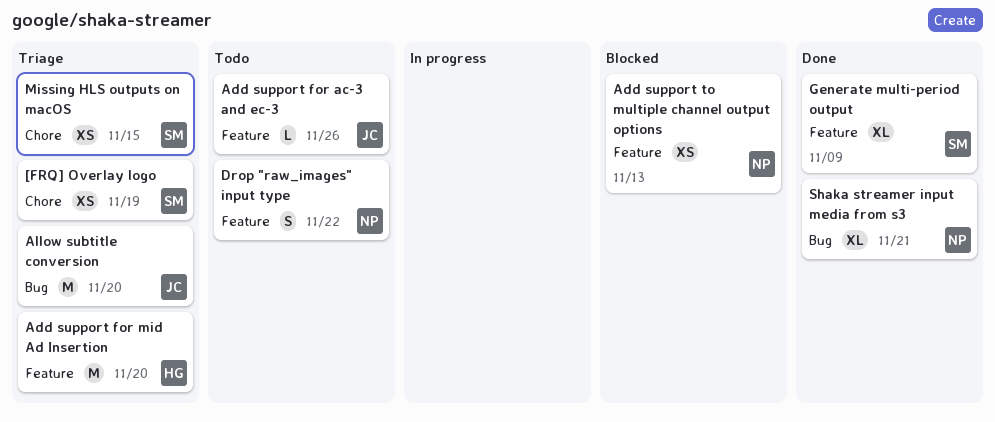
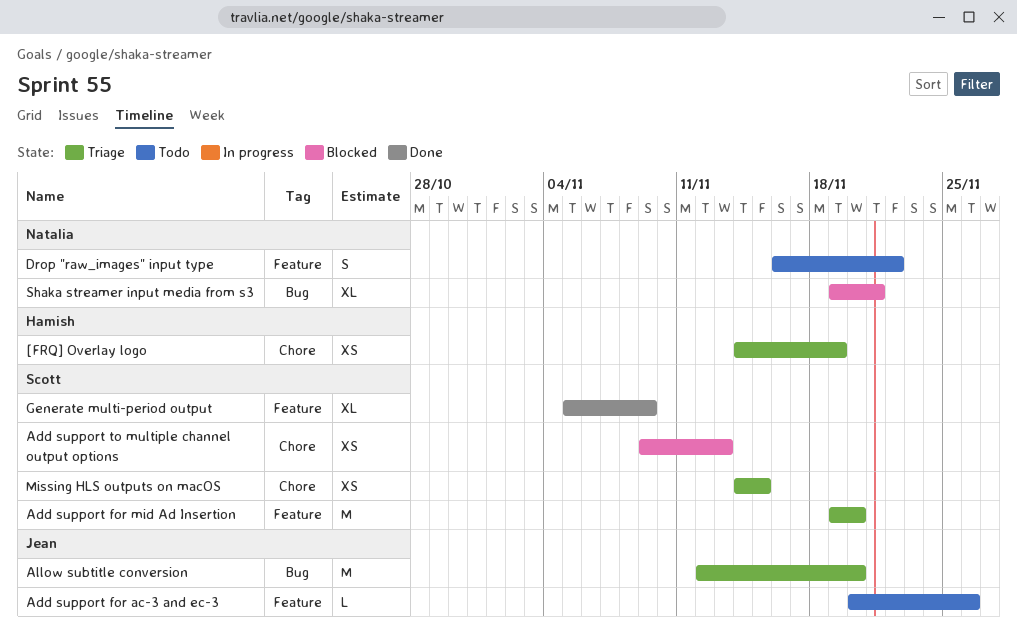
[FRQ] Overlay logo, owner: Scott -> Hamish
Add support for mid Ad Insertion, owner: Hamish -> Scott
Add support to multiple channel output options, owner: Natalia -> Scott
Add support to multiple channel output options, label: Feature -> Chore
Shaka streamer input media from s3, status: Done -> Blocked

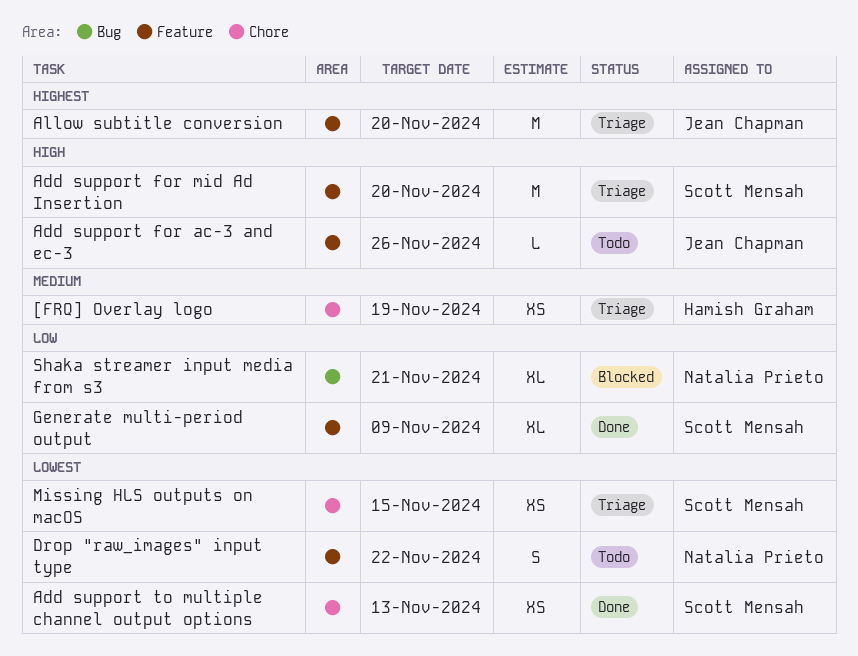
Add support to multiple channel output options, status: Blocked -> Done
Allow subtitle conversion, label: Bug -> Feature

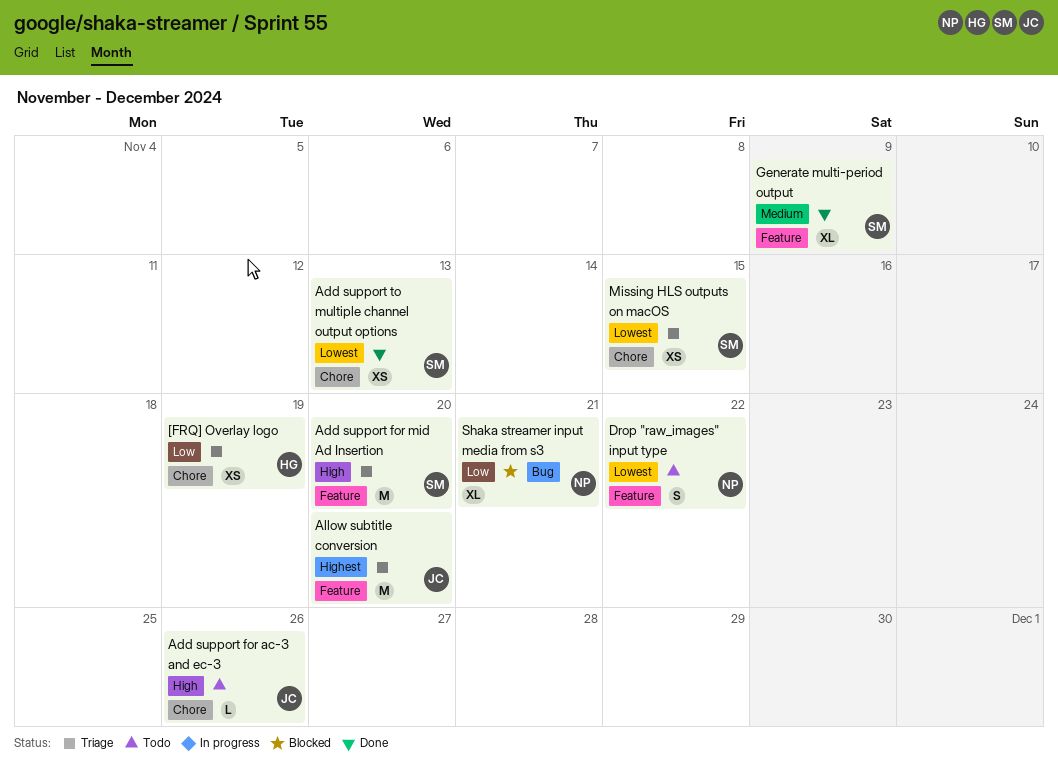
[FRQ] Overlay logo, priority: Medium -> Low
Add support for ac-3 and ec-3, label: Feature -> Chore
Generate multi-period output, priority: Low -> Medium

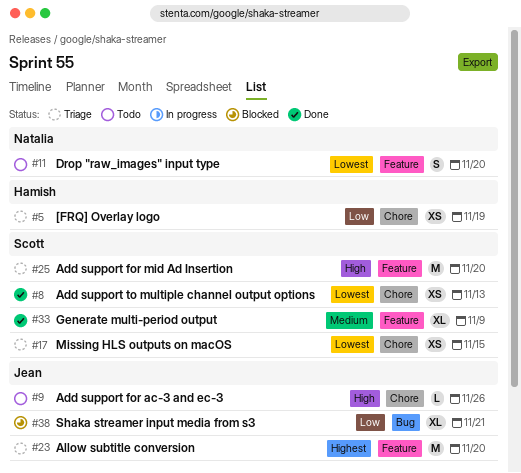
Drop "raw_images" input type, due: Nov 22 -> Nov 20
Shaka streamer input media from s3, owner: Natalia -> Jean

